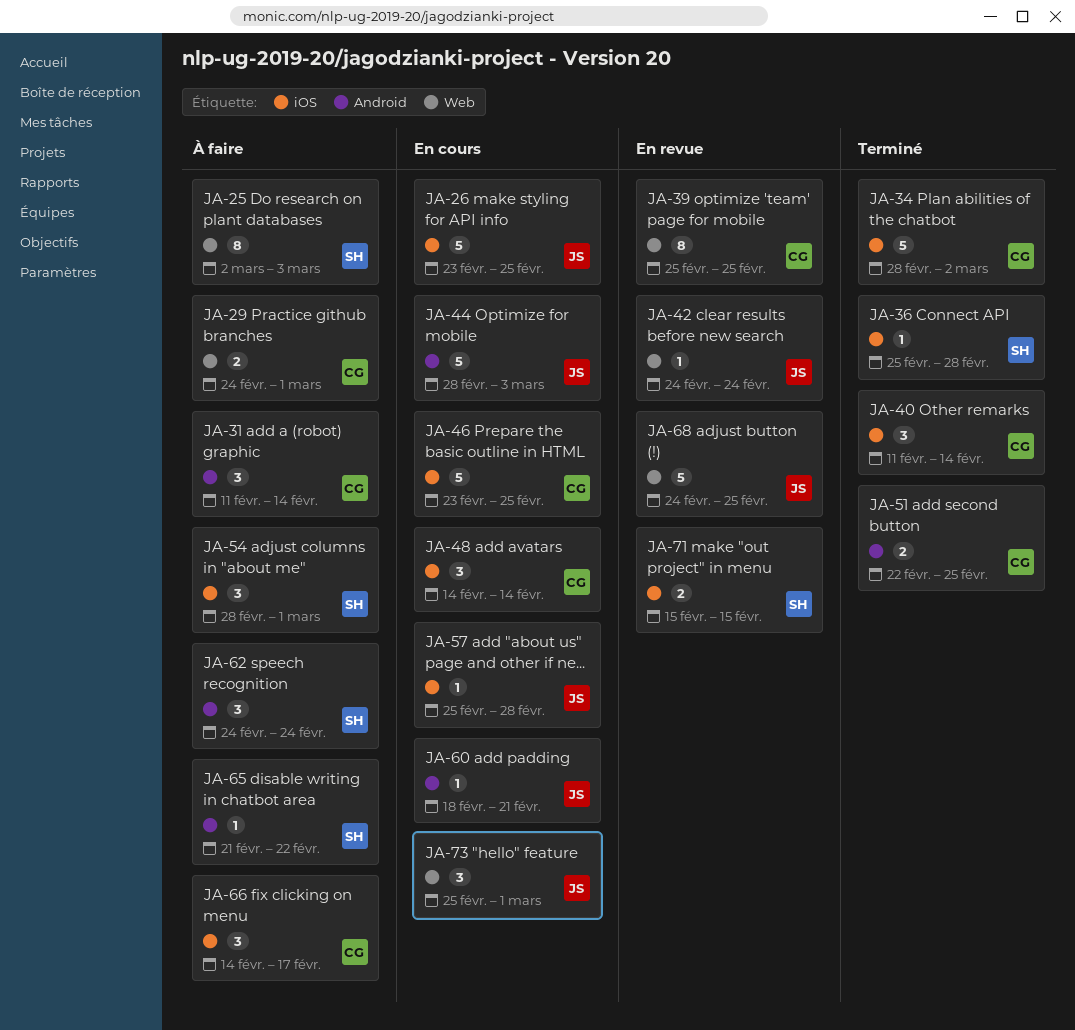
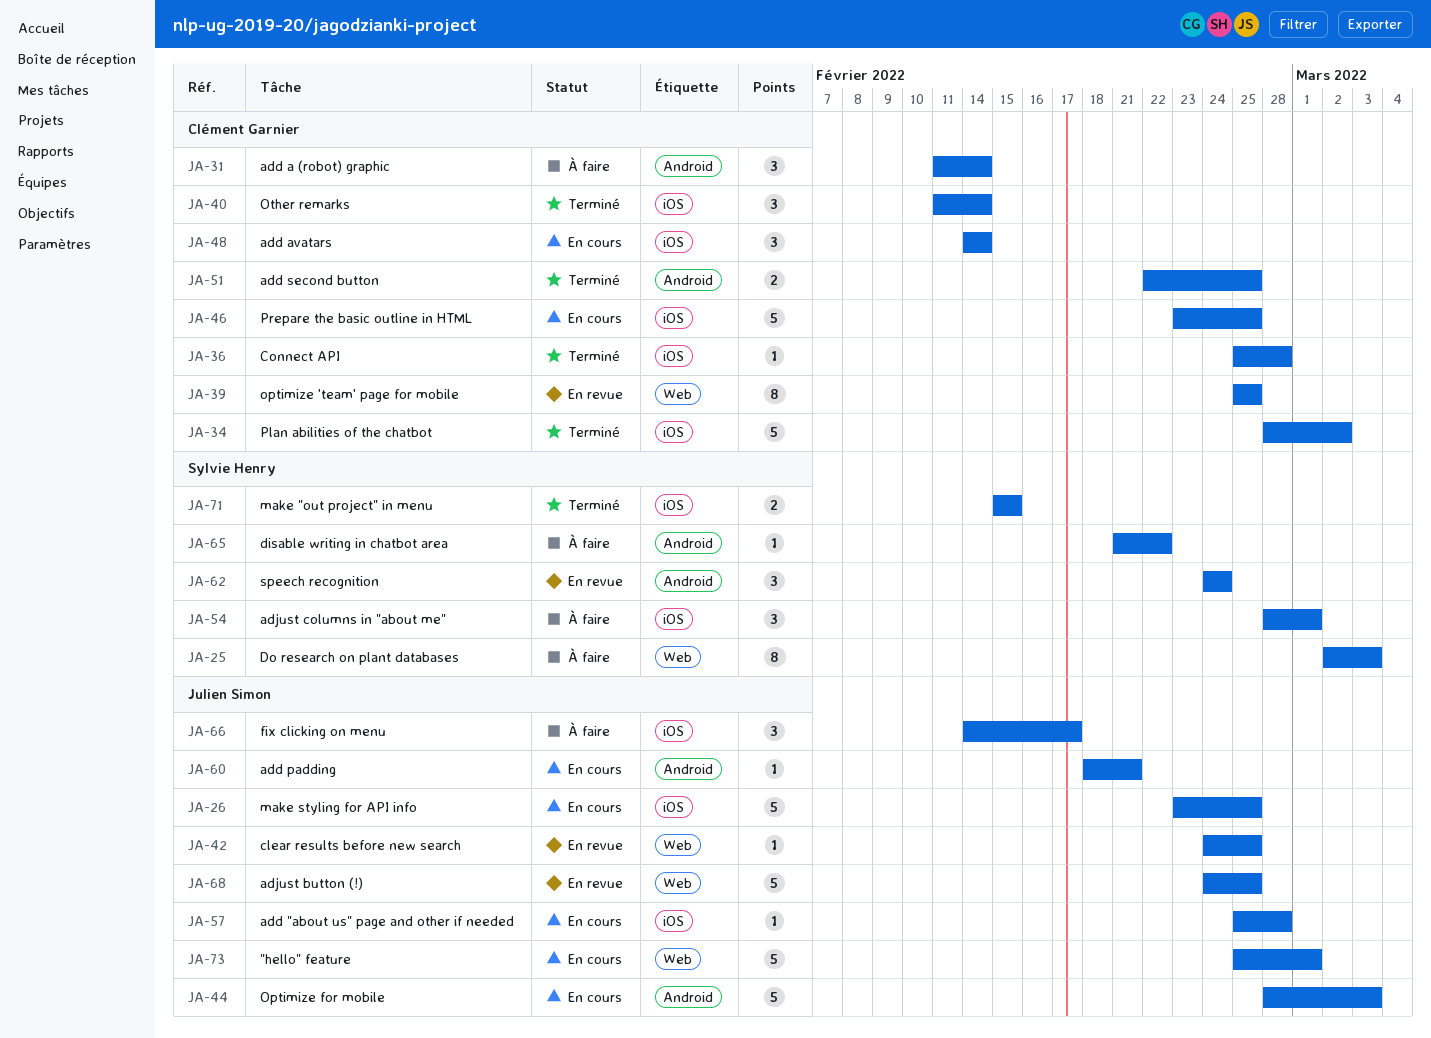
JA-29: present -> none
JA-36, owner: Sylvie Henry -> Clément Garnier
JA-42, due: Feb 24 -> Feb 25
JA-62, status: À faire -> En revue
JA-66, owner: Clément Garnier -> Julien Simon
JA-71, status: En revue -> Terminé
JA-73, estimate: 3 -> 5

